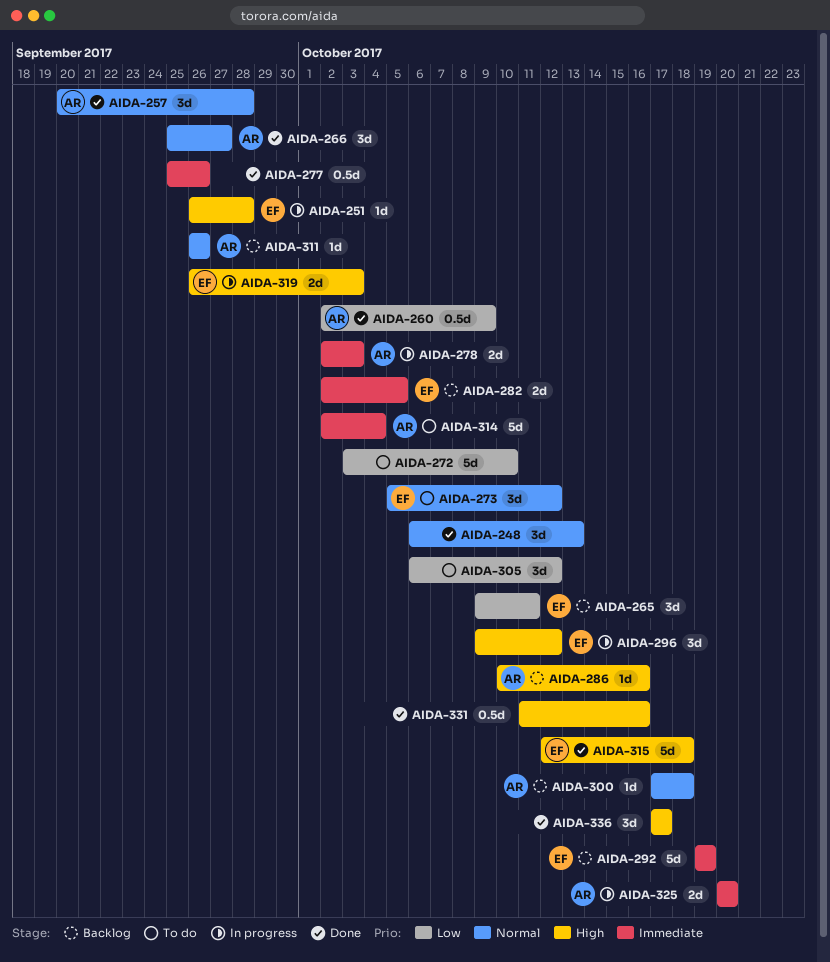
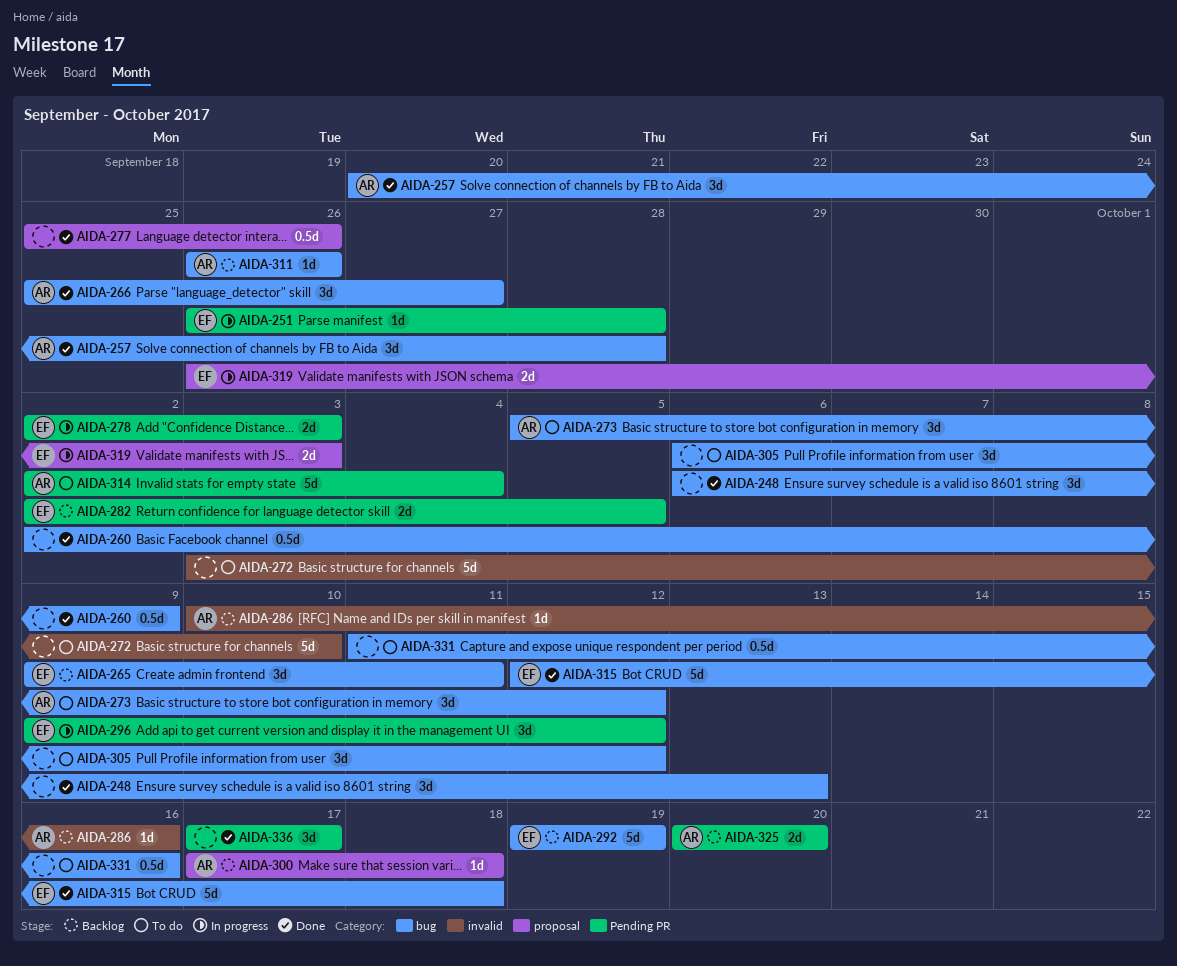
AIDA-260, owner: AR -> none
AIDA-273, owner: EF -> AR
AIDA-278, owner: AR -> EF
AIDA-325, status: In progress -> Backlog
AIDA-331, status: Done -> To do

